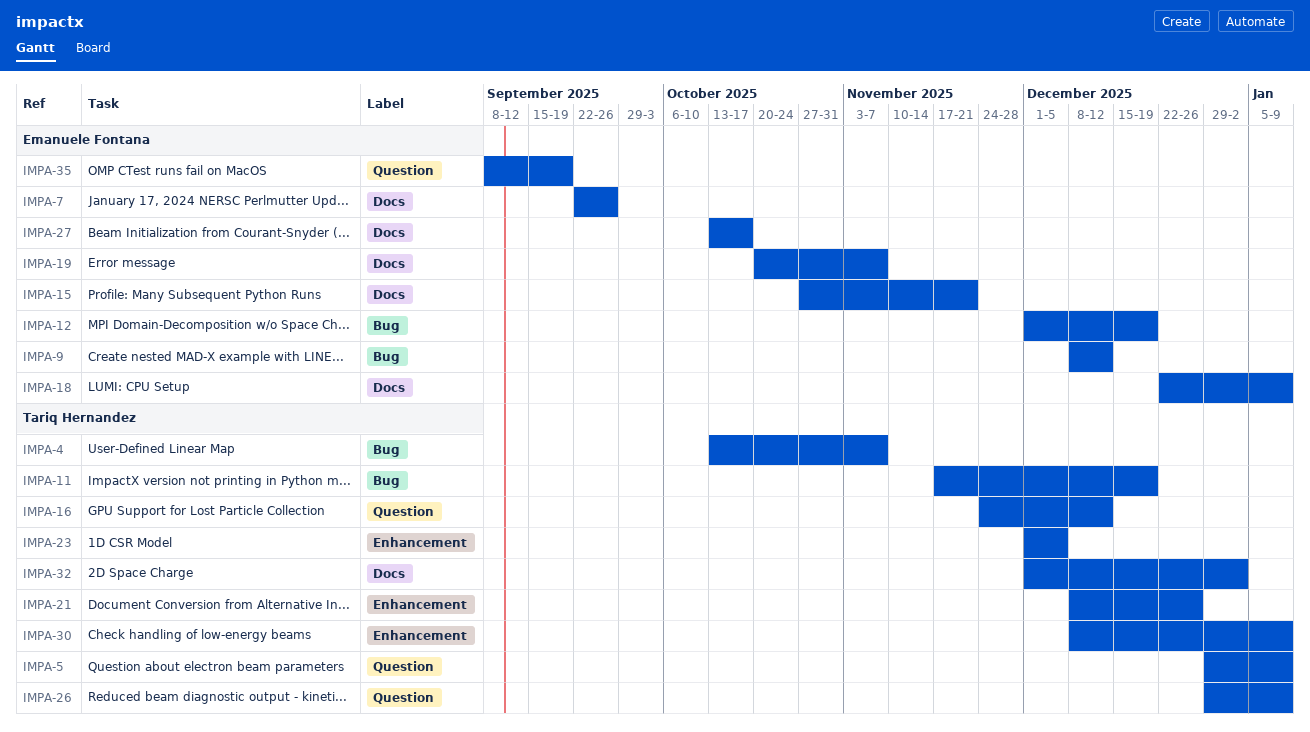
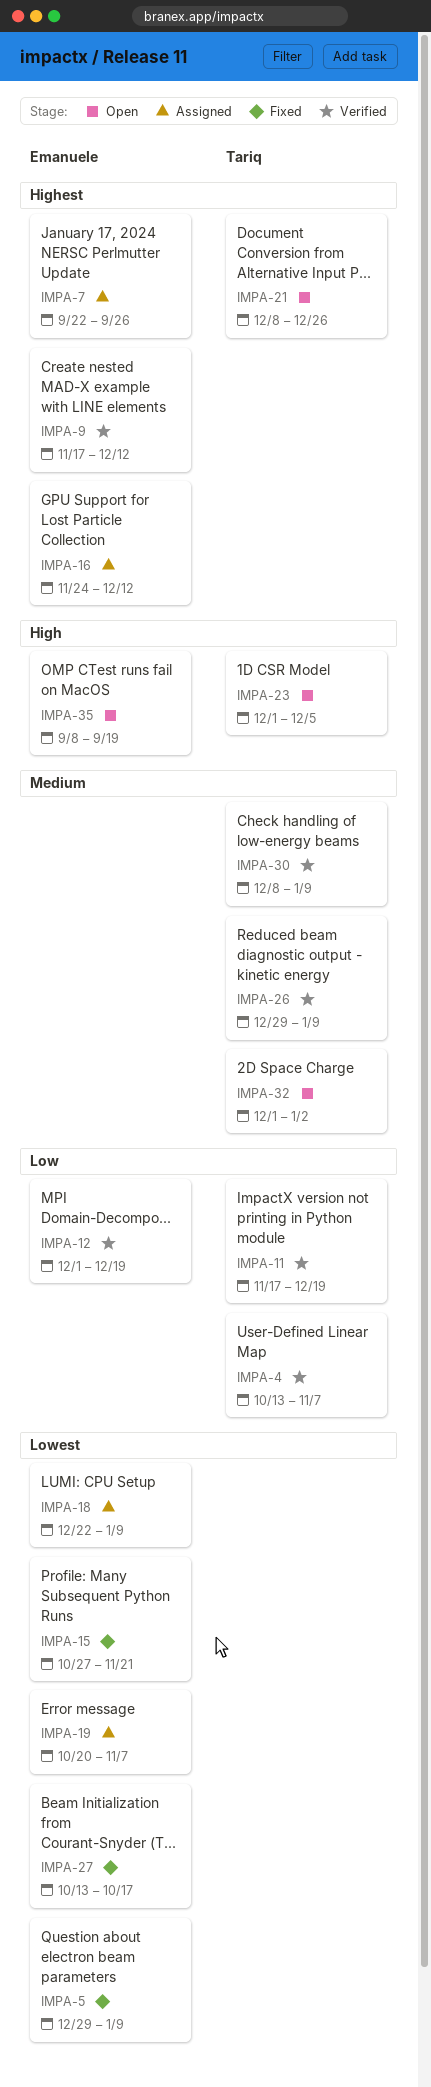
IMPA-5, owner: Tariq Hernandez -> Emanuele Fontana
IMPA-9, start: Dec 8 -> Nov 17
IMPA-16, owner: Tariq Hernandez -> Emanuele Fontana

